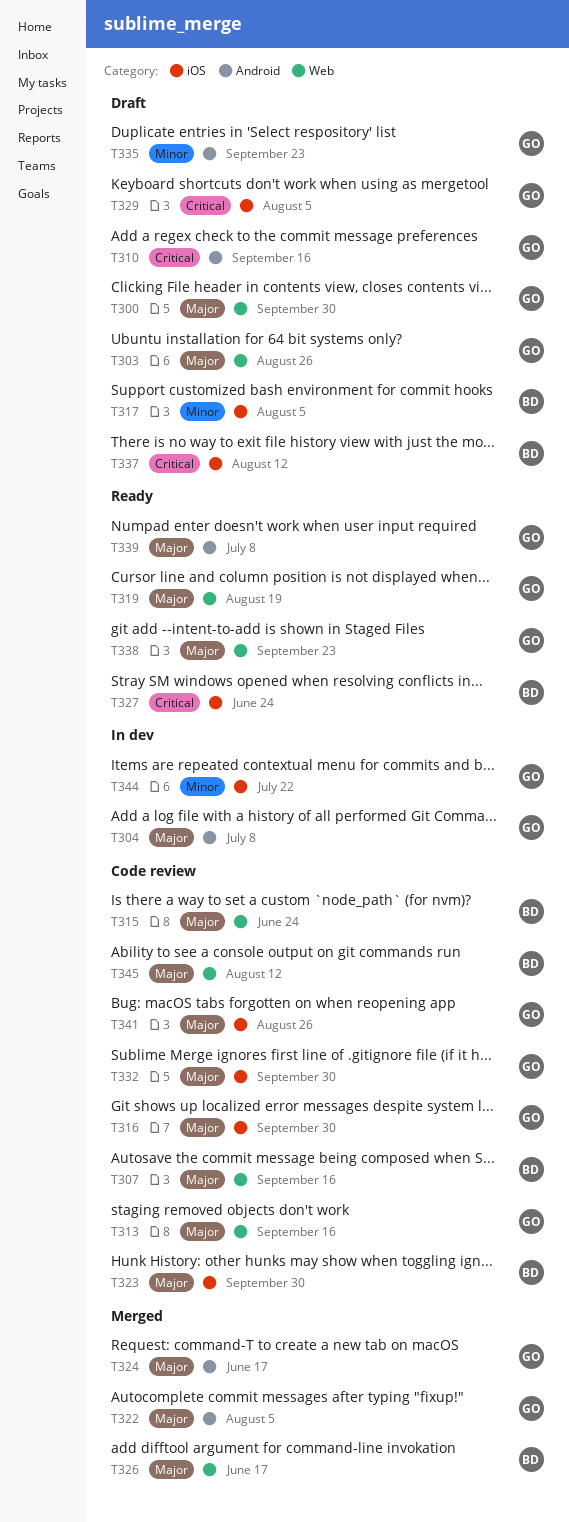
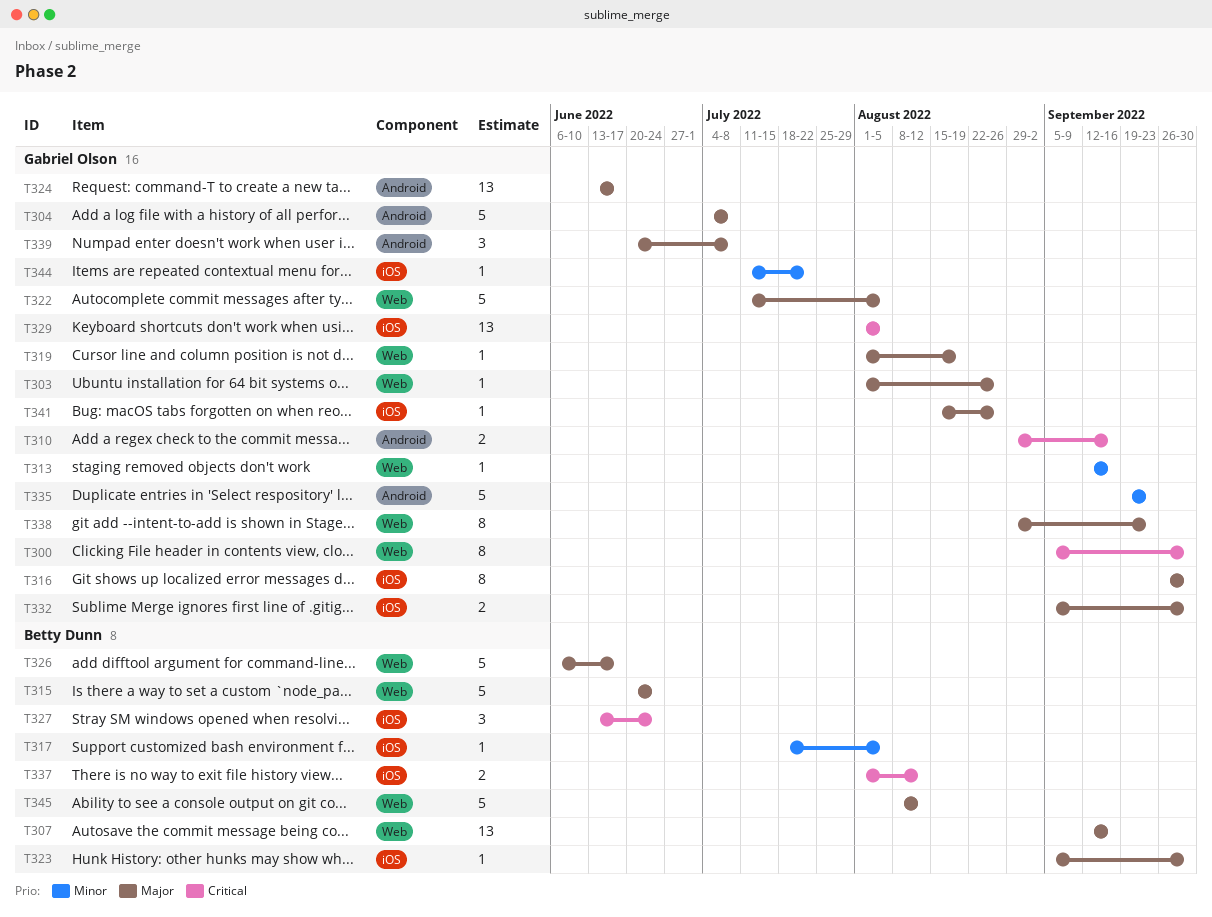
T300, priority: Major -> Critical
T313, priority: Major -> Minor
T322, label: Android -> Web

